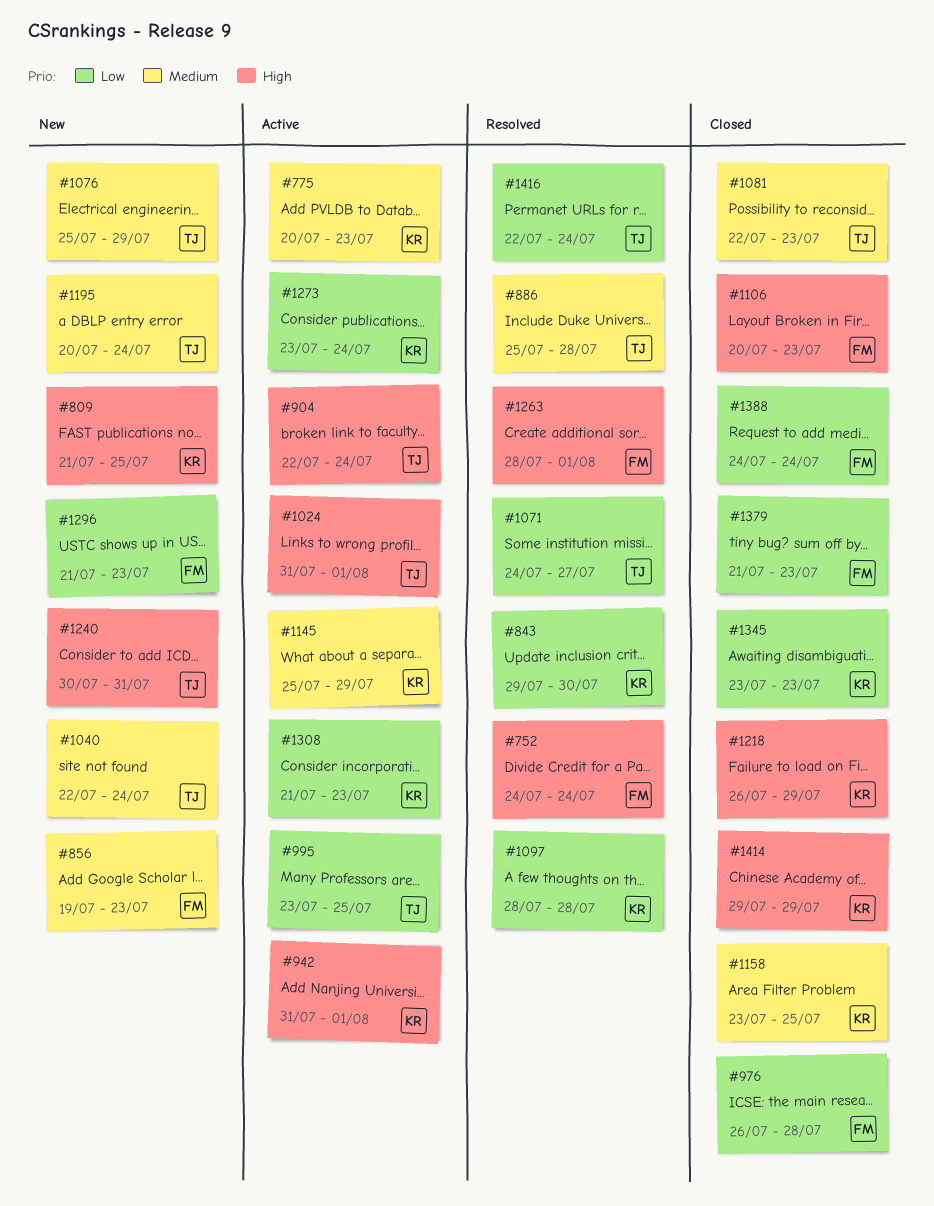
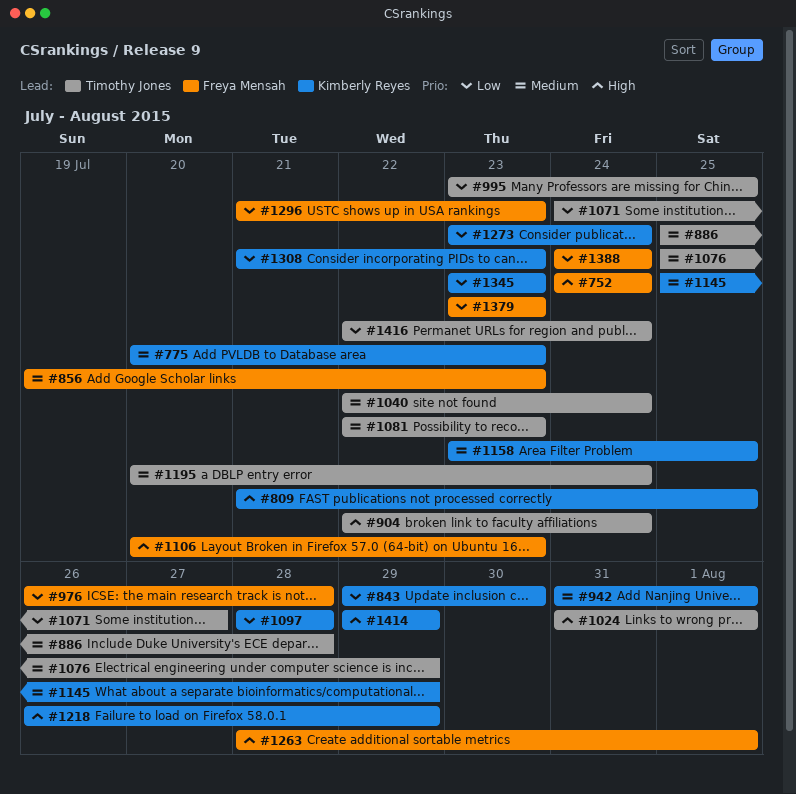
#942, priority: High -> Medium
#1240: present -> none
#1379, start: Jul 21 -> Jul 23

